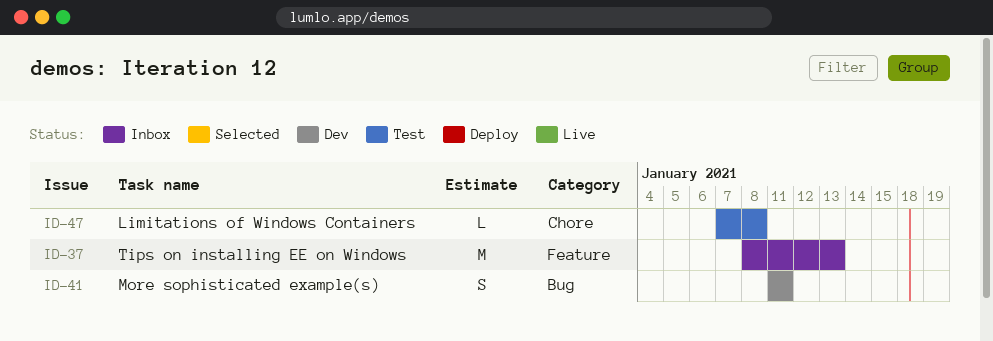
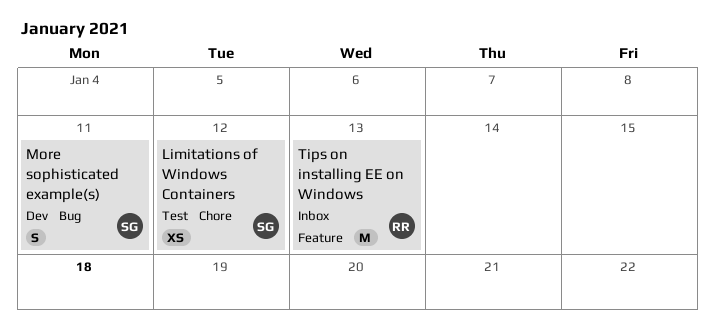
Limitations of Windows Containers, estimate: L -> XS
Limitations of Windows Containers, due: Jan 8 -> Jan 12

